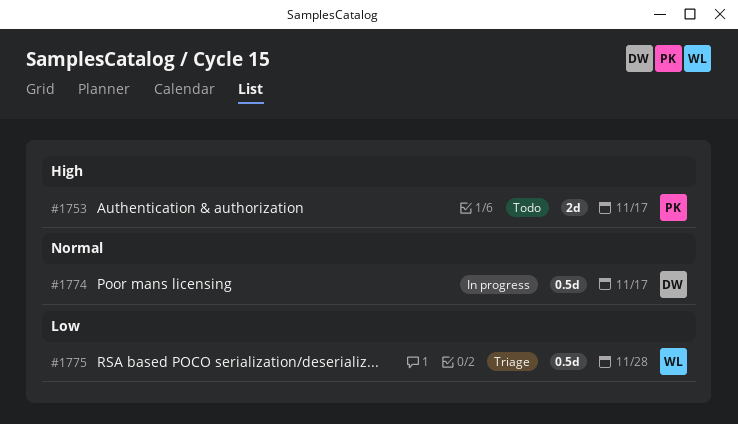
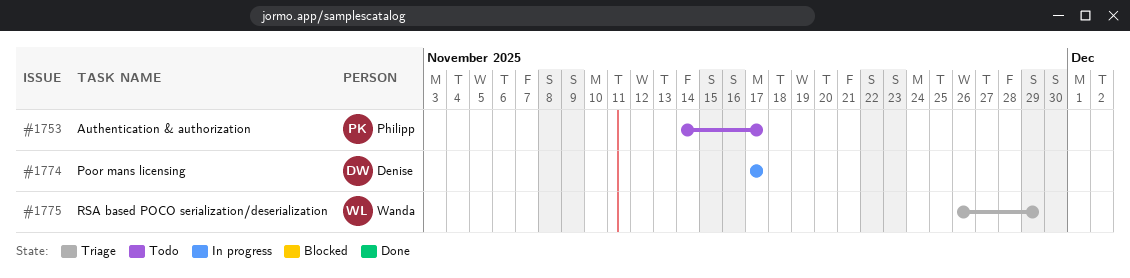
#1775, due: Nov 28 -> Nov 29

